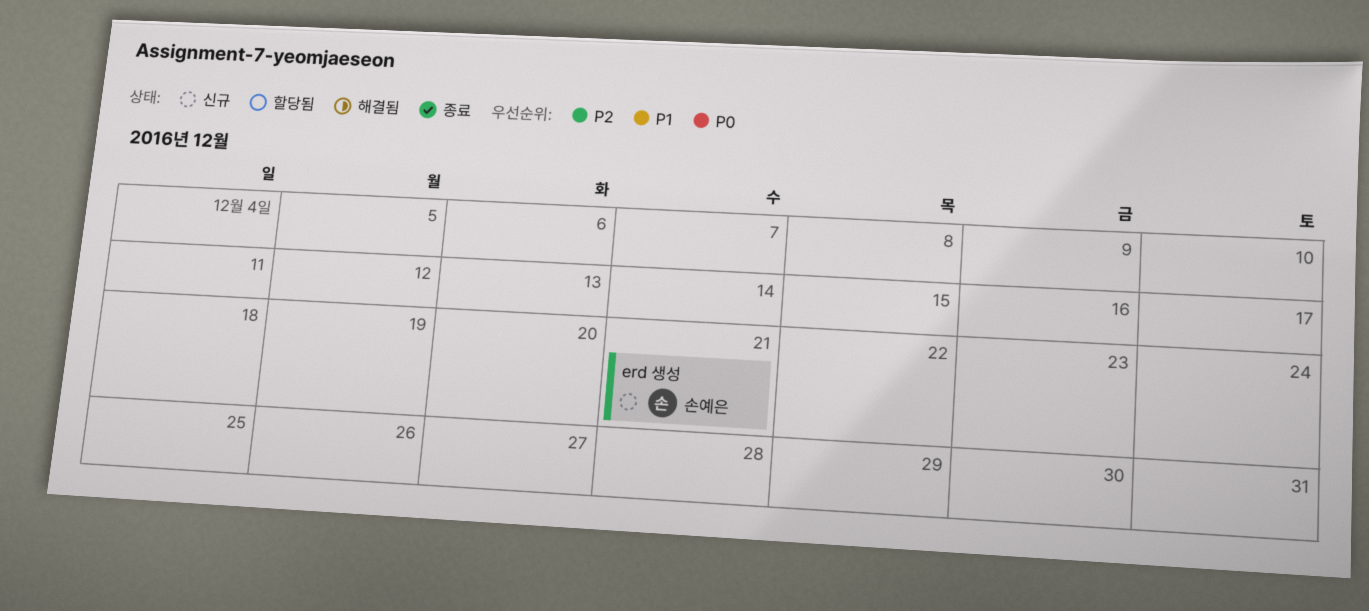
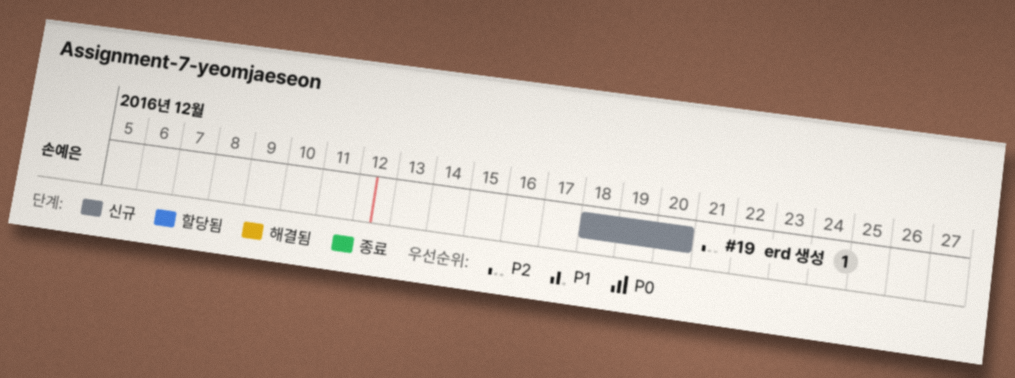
erd 생성, due: Dec 21 -> Dec 20

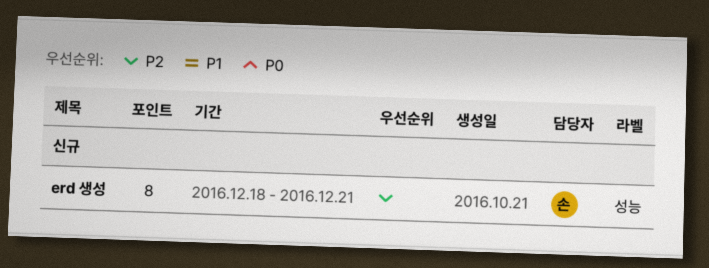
erd 생성, estimate: 1 -> 8
erd 생성, due: Dec 20 -> Dec 21

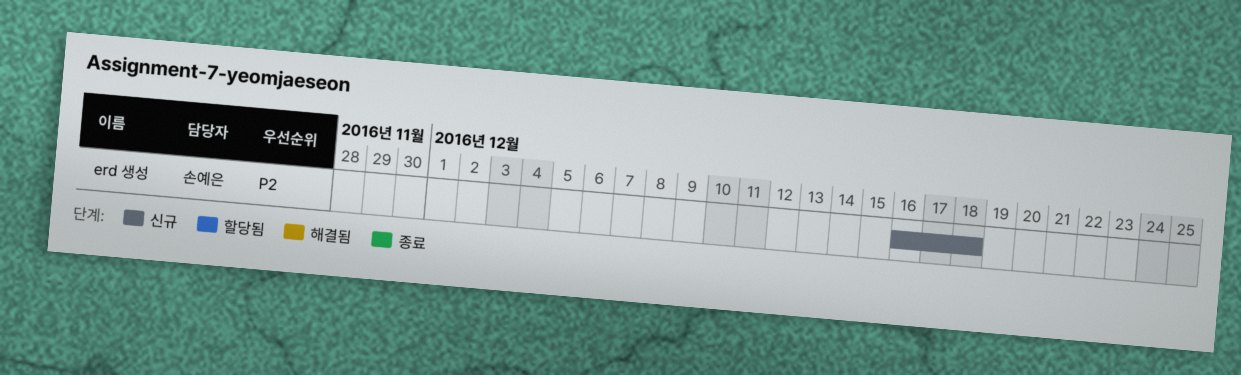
erd 생성, start: Dec 18 -> Dec 16
erd 생성, due: Dec 21 -> Dec 18

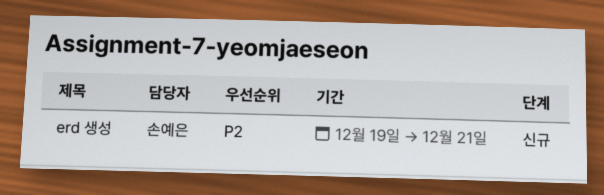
erd 생성, start: Dec 16 -> Dec 19
erd 생성, due: Dec 18 -> Dec 21

